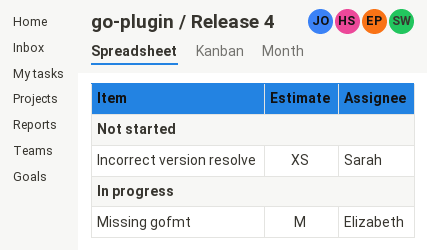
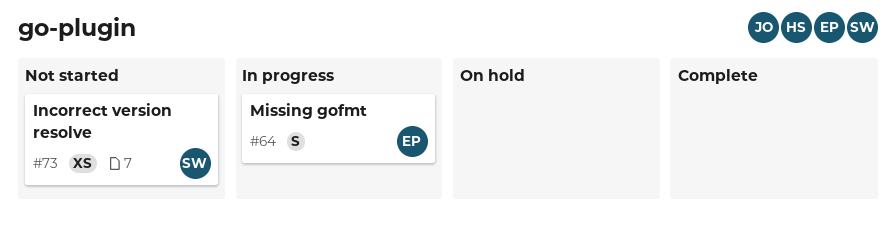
Missing gofmt, estimate: M -> S

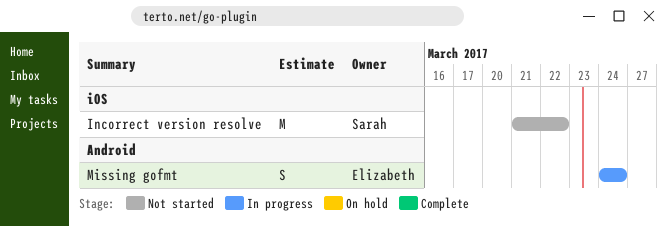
Incorrect version resolve, estimate: XS -> M

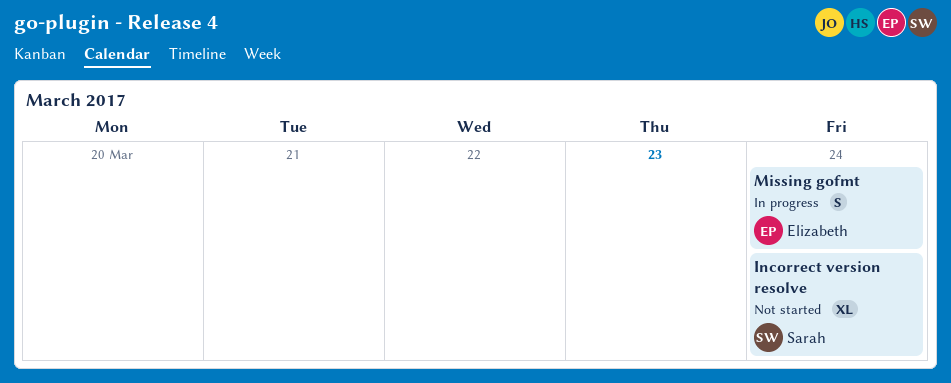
Incorrect version resolve, estimate: M -> XL
Incorrect version resolve, due: Mar 22 -> Mar 24

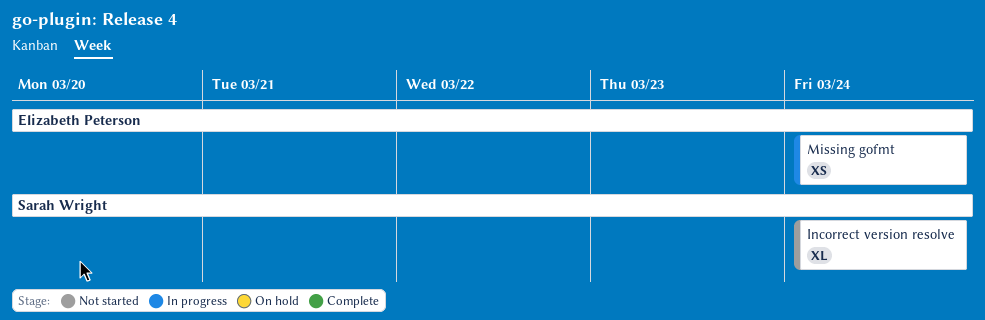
Missing gofmt, estimate: S -> XS

